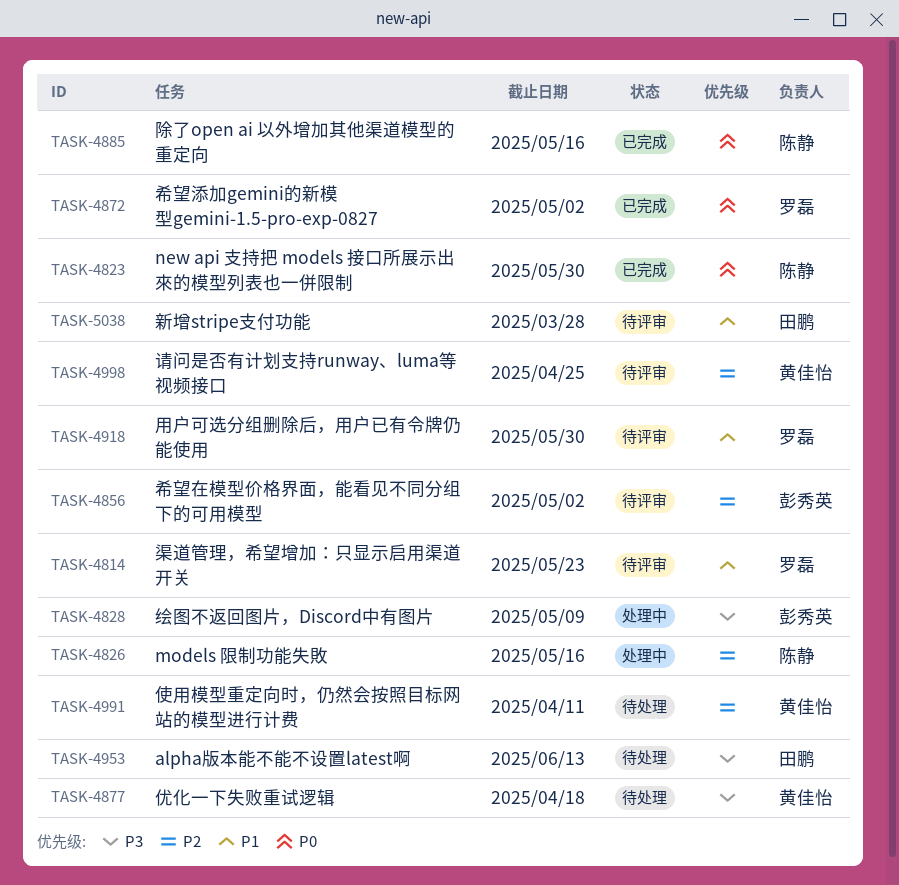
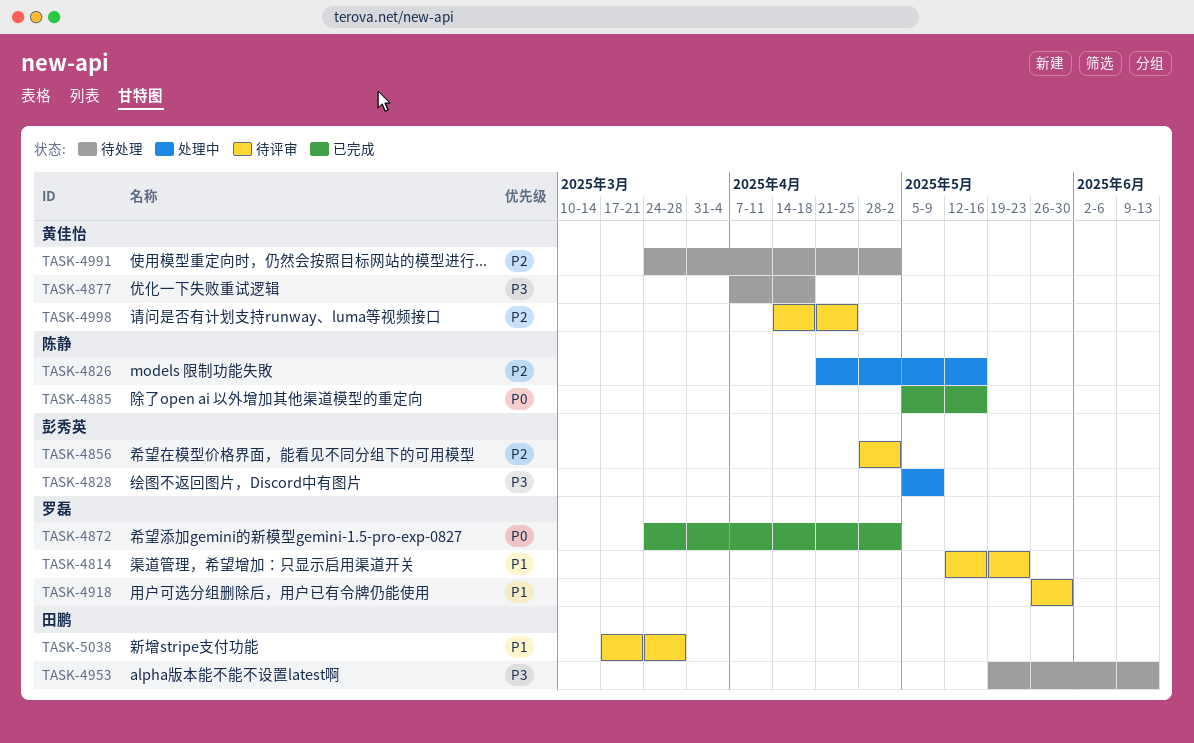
TASK-4823: present -> none
TASK-4991, due: Apr 11 -> May 2

